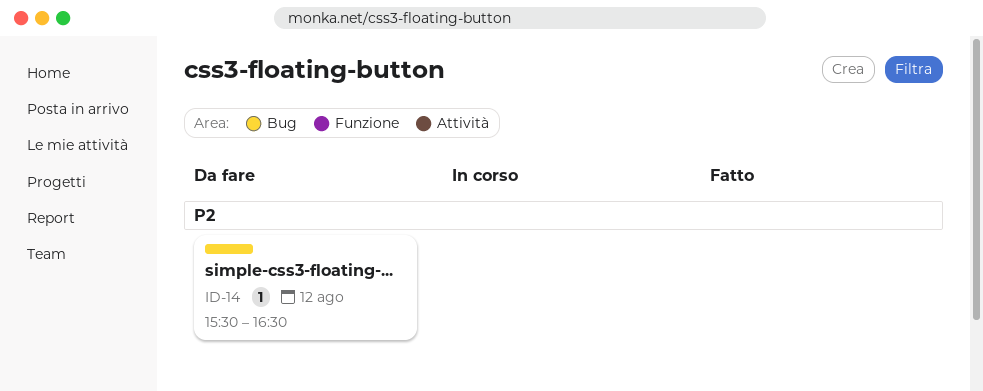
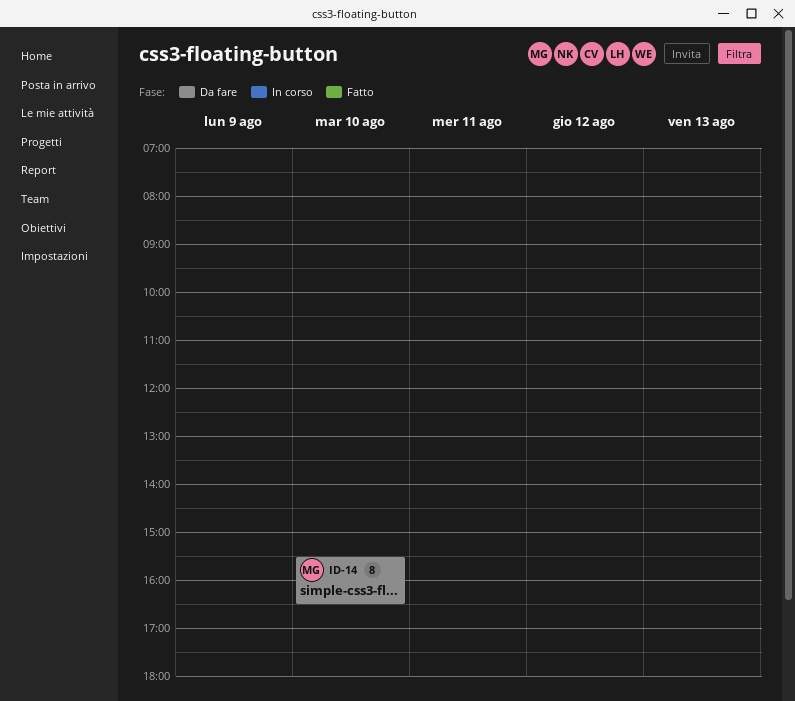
ID-14, estimate: 1 -> 8
ID-14, day: Aug 12 -> Aug 10

